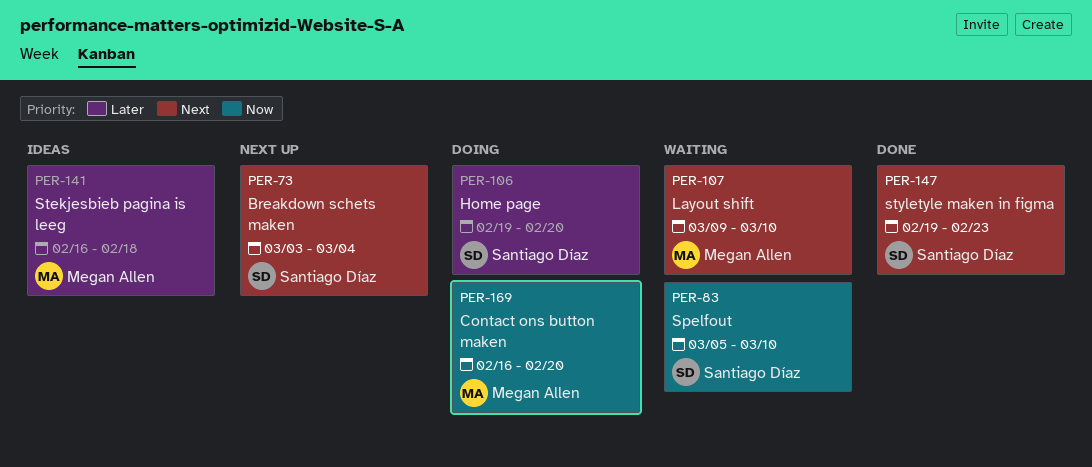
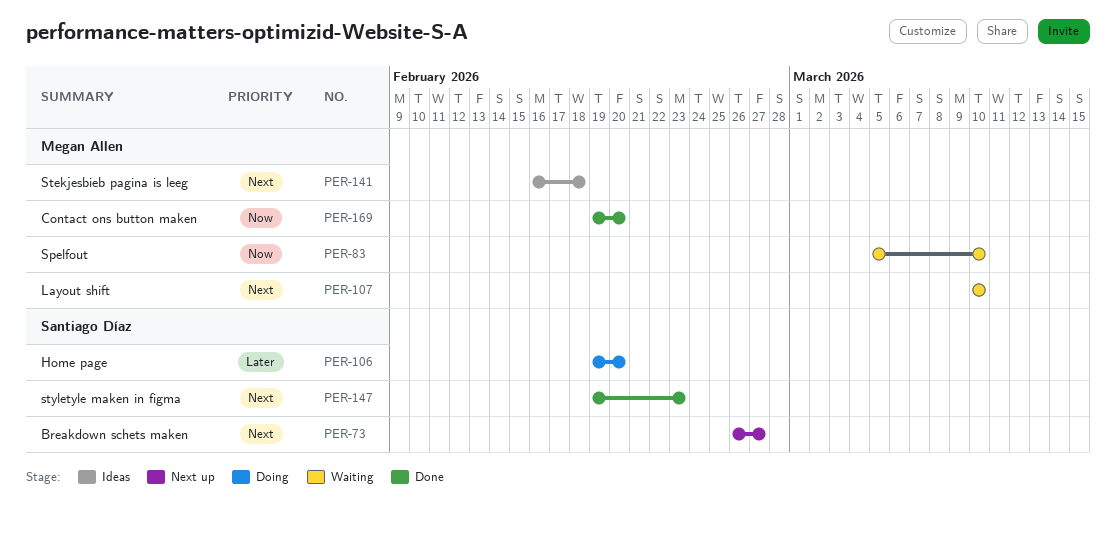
PER-73, start: Mar 3 -> Feb 26
PER-73, due: Mar 4 -> Feb 27
PER-83, owner: Santiago Díaz -> Megan Allen
PER-107, start: Mar 9 -> Mar 10
PER-141, priority: Later -> Next
PER-169, status: Doing -> Done
PER-169, start: Feb 16 -> Feb 19

